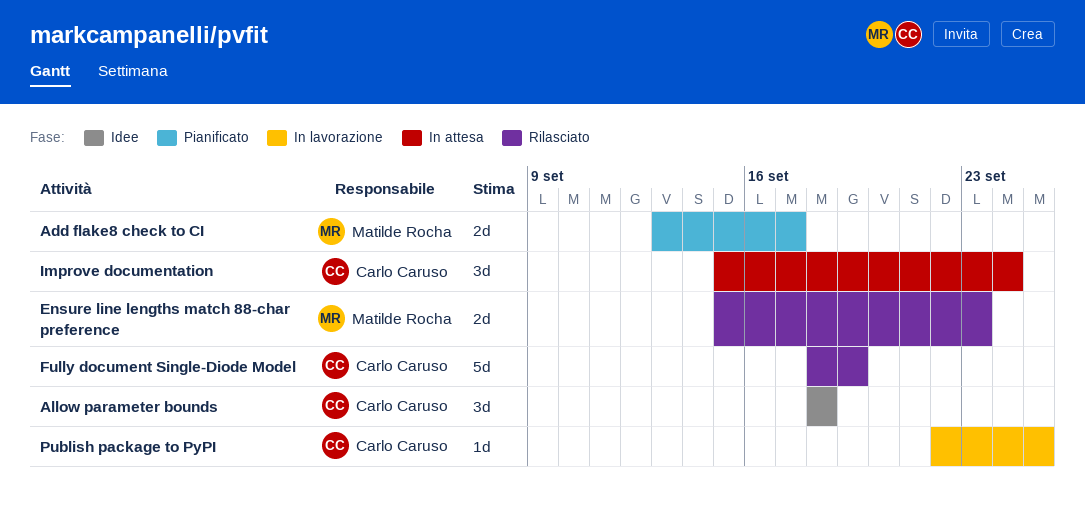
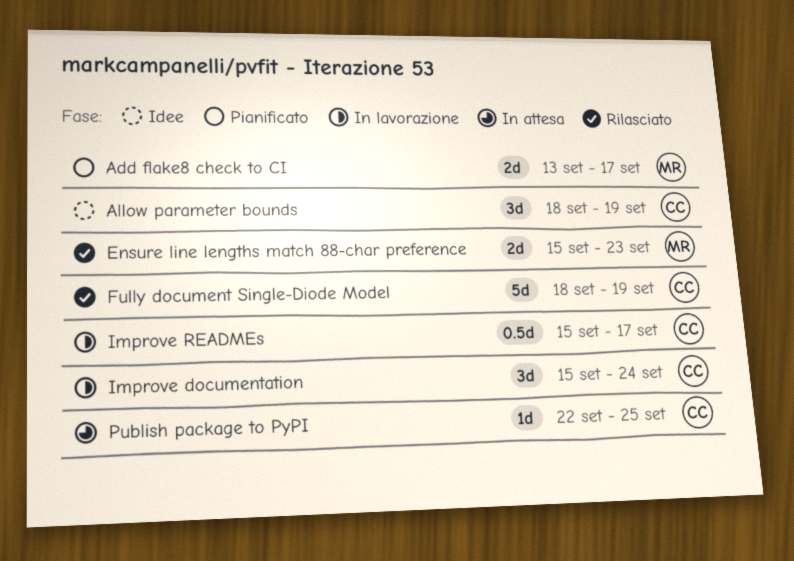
Allow parameter bounds, due: Sep 18 -> Sep 19
Improve documentation, status: In attesa -> In lavorazione
Improve READMEs: none -> present
Publish package to PyPI, status: In lavorazione -> In attesa

